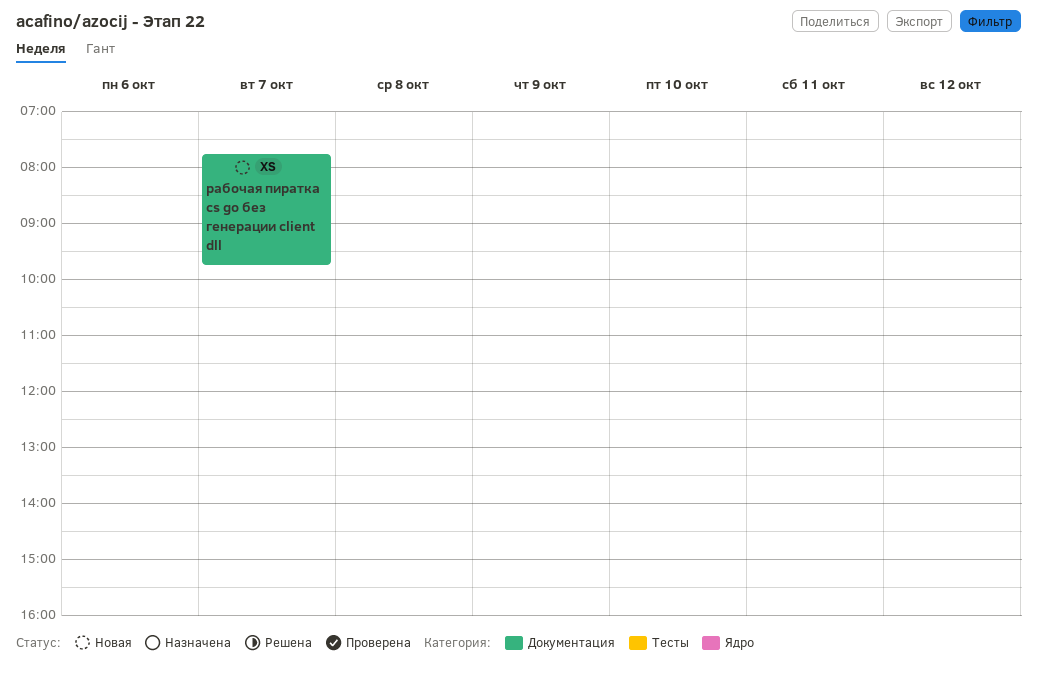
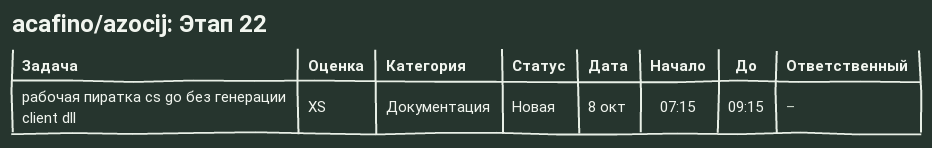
рабочая пиратка cs go без генерации client dll, day: Oct 7 -> Oct 8
рабочая пиратка cs go без генерации client dll, begins: 07:45 -> 07:15
рабочая пиратка cs go без генерации client dll, ends: 09:45 -> 09:15

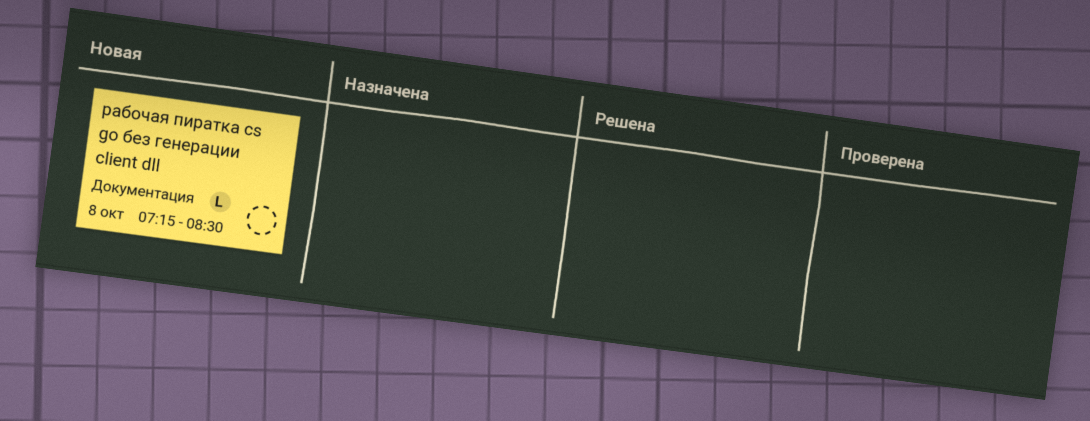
рабочая пиратка cs go без генерации client dll, estimate: XS -> L
рабочая пиратка cs go без генерации client dll, ends: 09:15 -> 08:30

